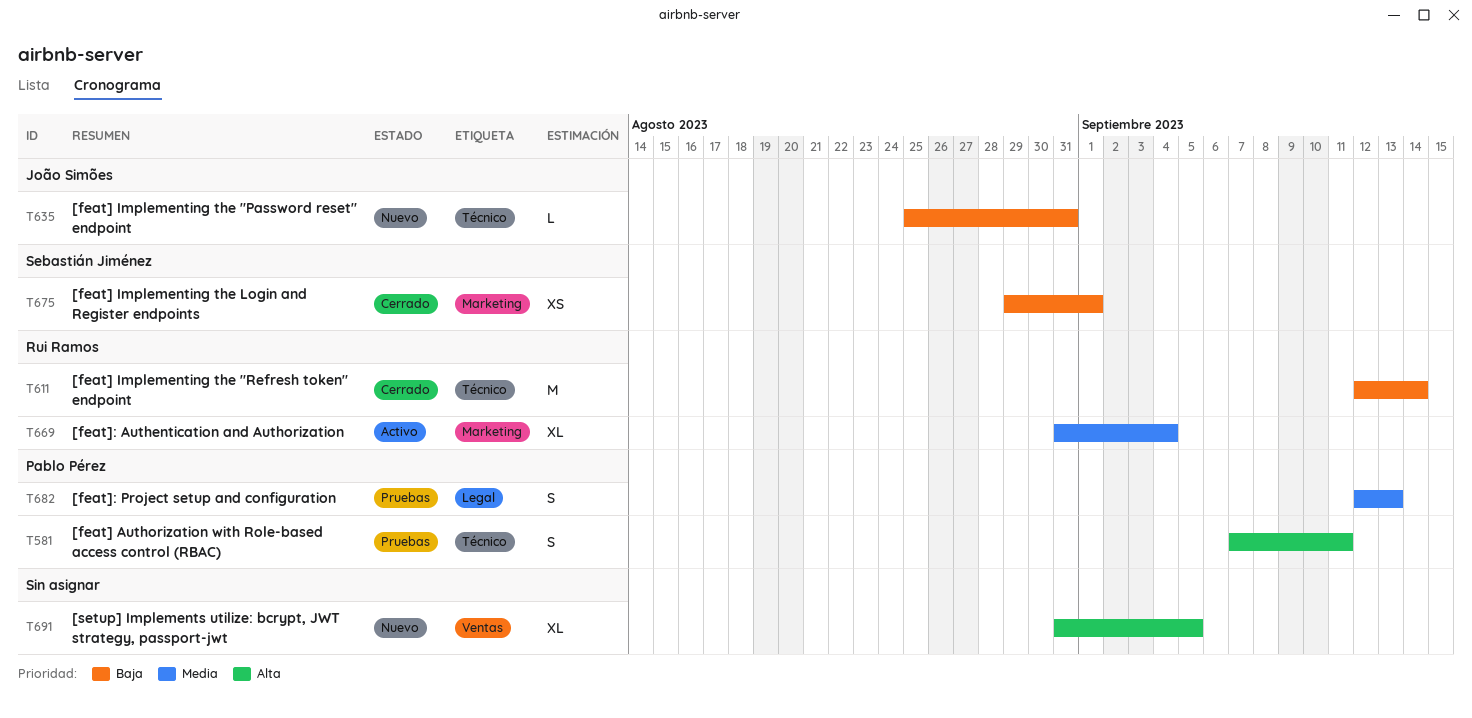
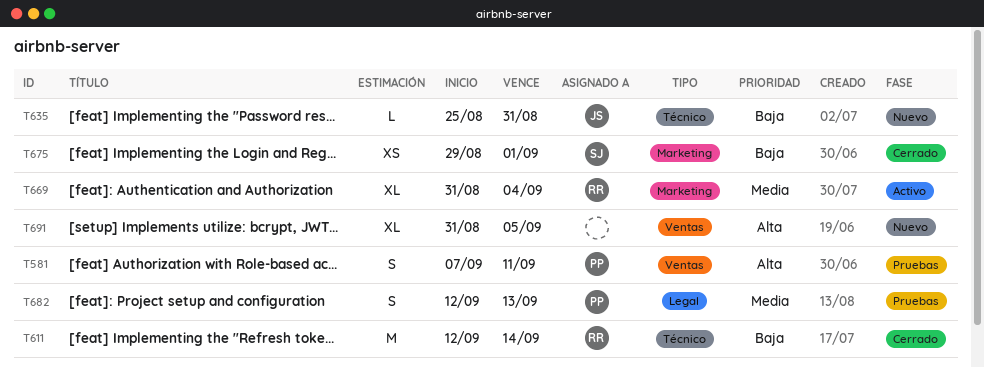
T581, label: Técnico -> Ventas

